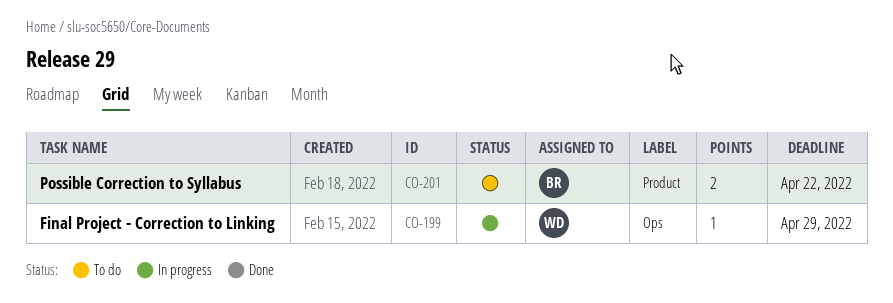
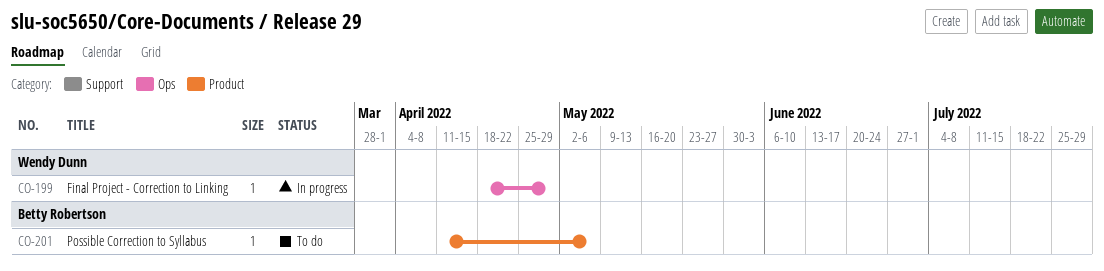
CO-201, estimate: 2 -> 1
CO-201, due: Apr 22 -> May 6

